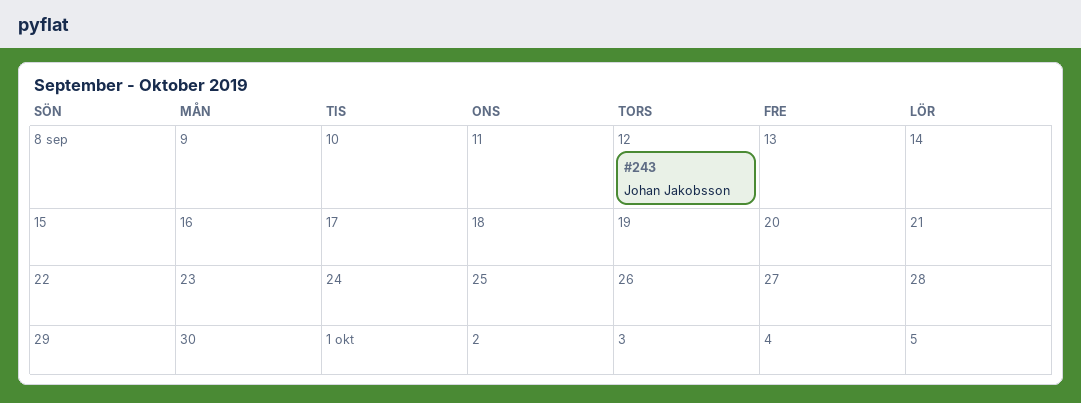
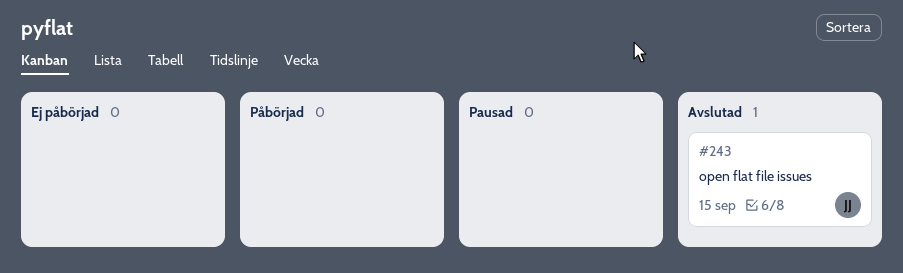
#243, due: Sep 12 -> Sep 15

